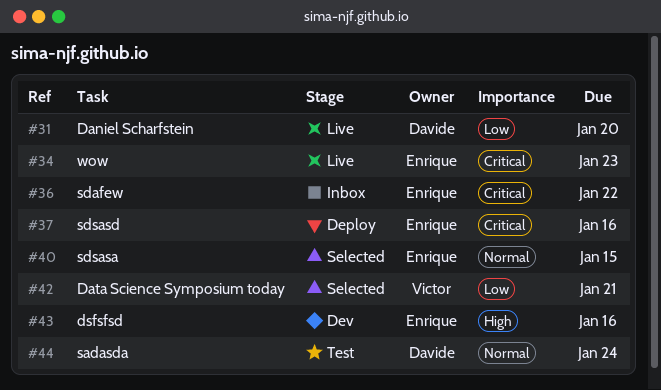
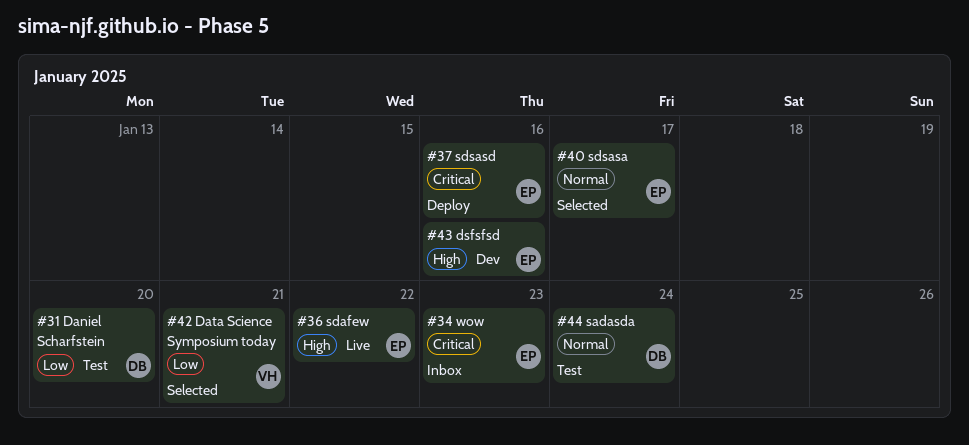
#31, status: Live -> Test
#34, status: Live -> Inbox
#36, status: Inbox -> Live
#36, priority: Critical -> High
#40, due: Jan 15 -> Jan 17

